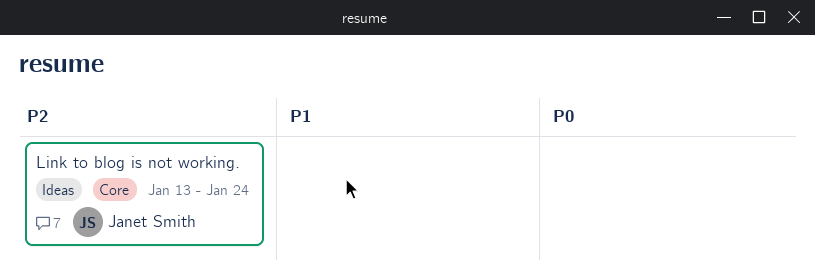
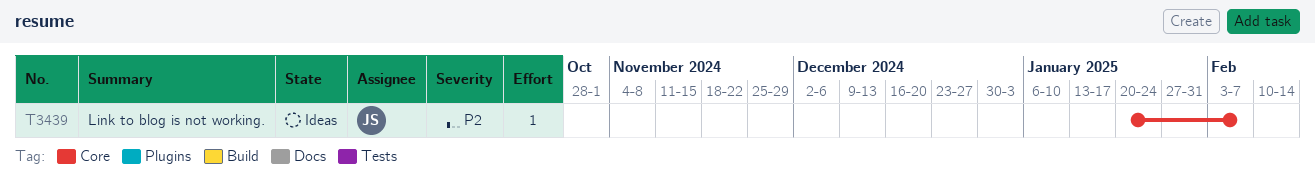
Link to blog is not working., start: Jan 13 -> Jan 20
Link to blog is not working., due: Jan 24 -> Feb 7

